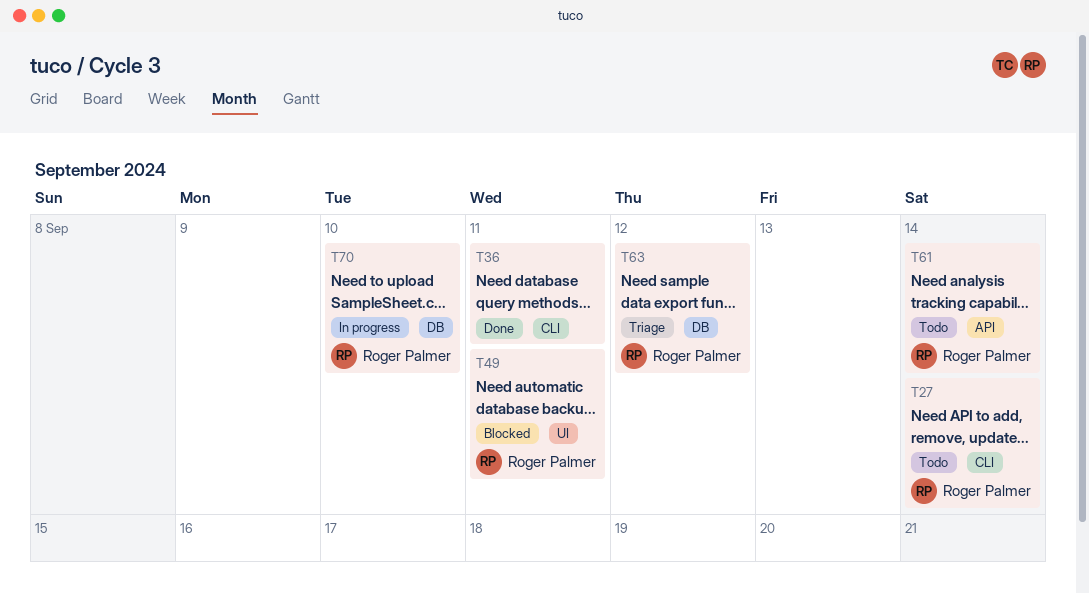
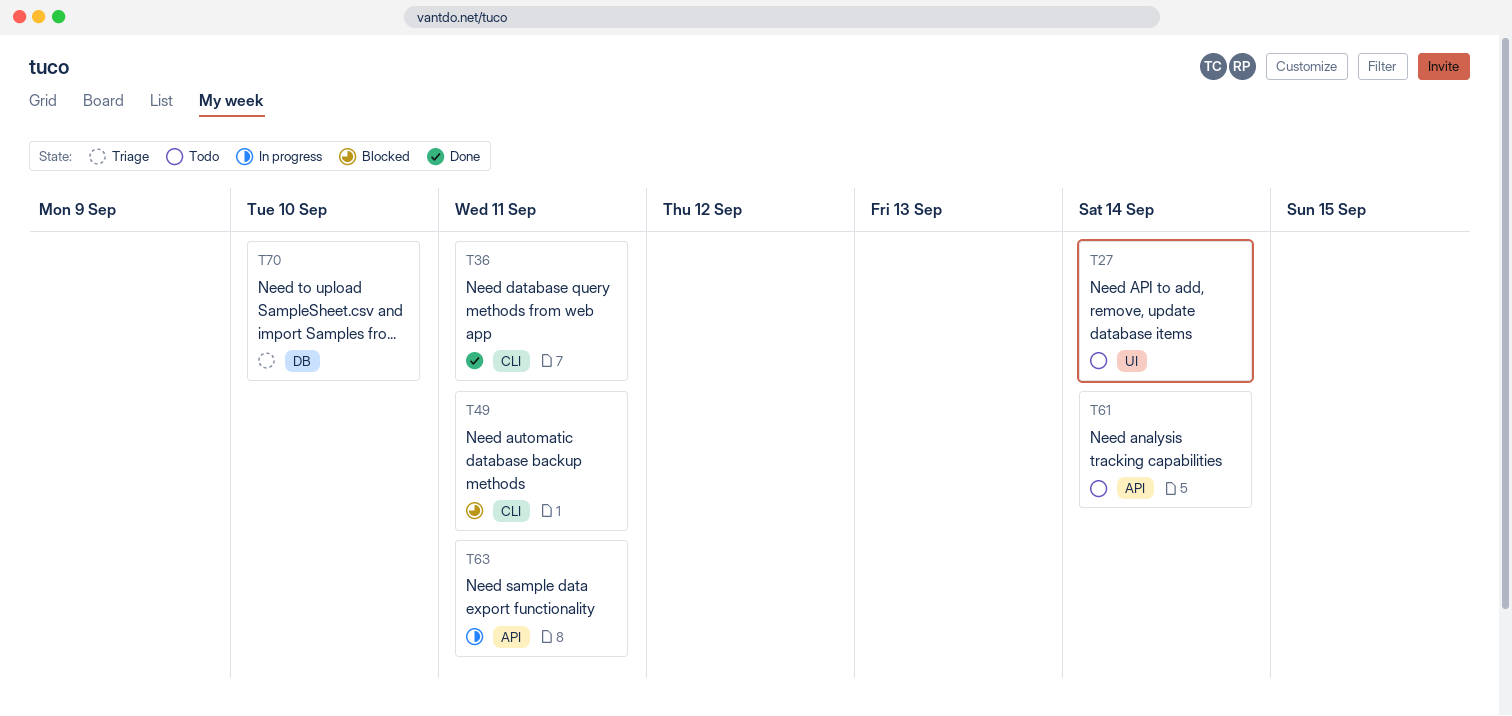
T27, label: CLI -> UI
T49, label: UI -> CLI
T63, status: Triage -> In progress
T63, label: DB -> API
T63, due: Sep 12 -> Sep 11
T70, status: In progress -> Triage

